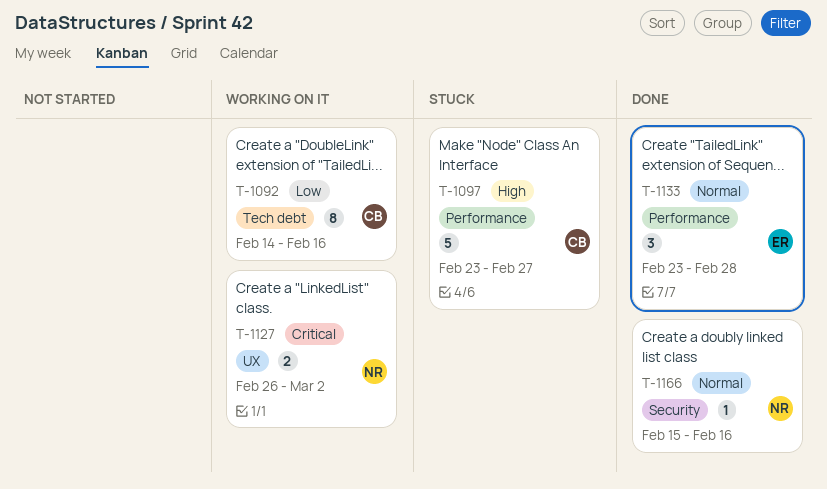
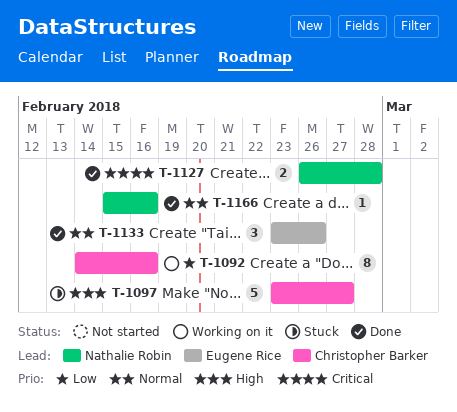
T-1127, status: Working on it -> Done
T-1127, due: Mar 2 -> Feb 28
T-1133, due: Feb 28 -> Feb 26

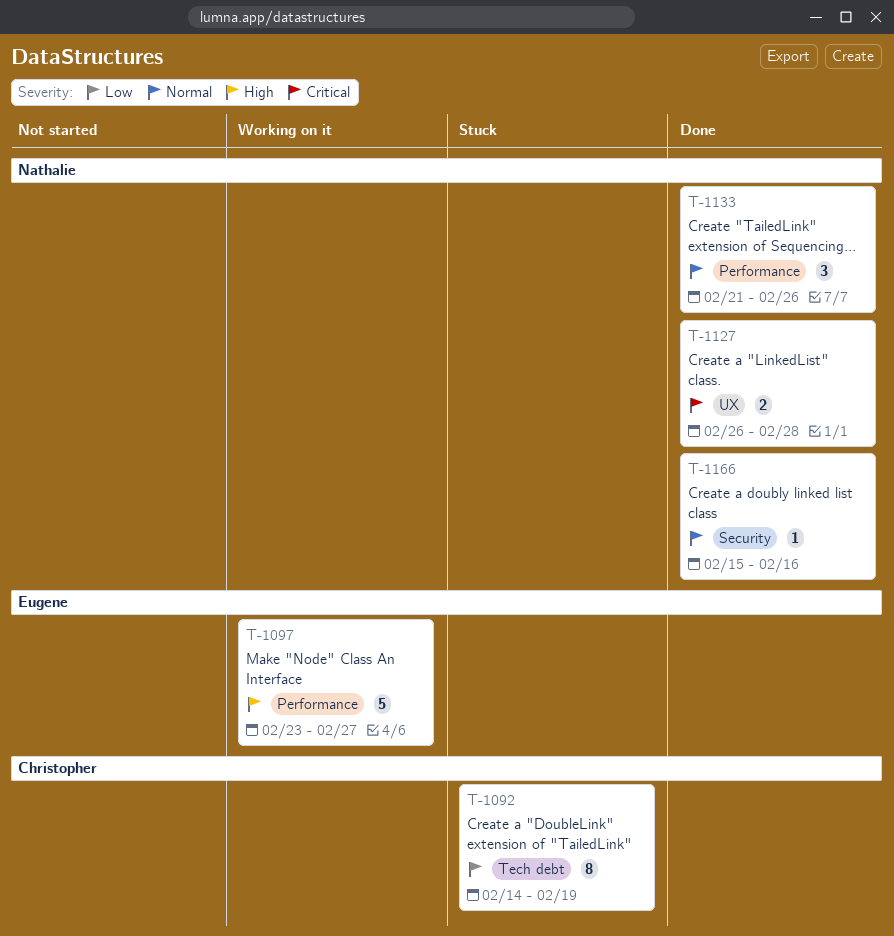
T-1092, status: Working on it -> Stuck
T-1092, due: Feb 16 -> Feb 19
T-1097, status: Stuck -> Working on it
T-1097, owner: Christopher Barker -> Eugene Rice
T-1133, owner: Eugene Rice -> Nathalie Robin
T-1133, start: Feb 23 -> Feb 21

